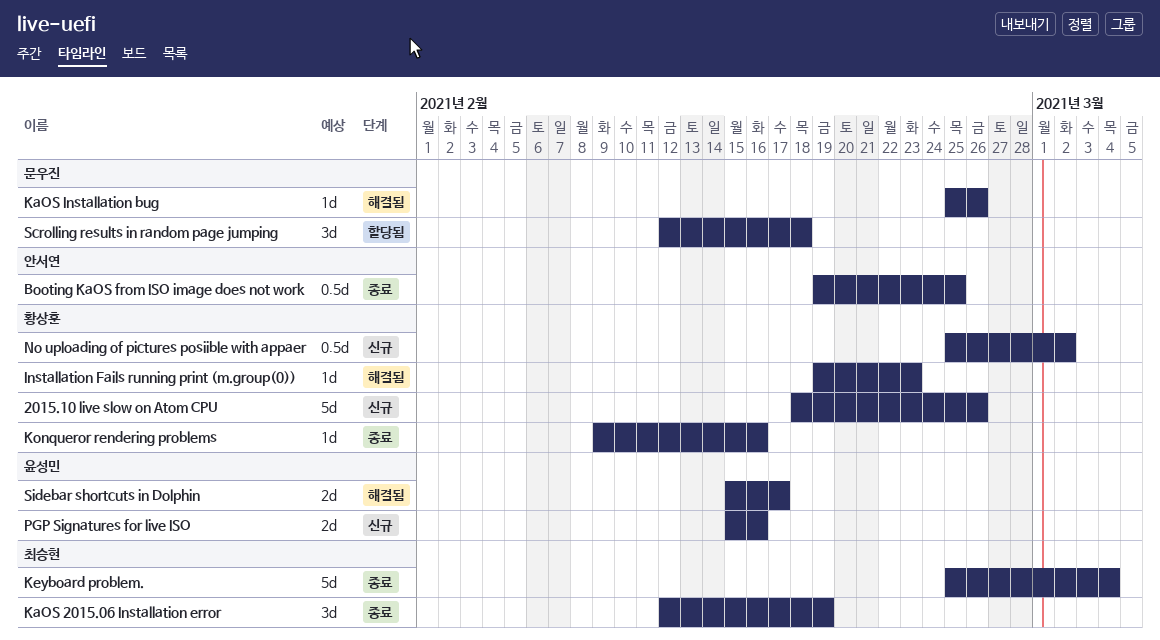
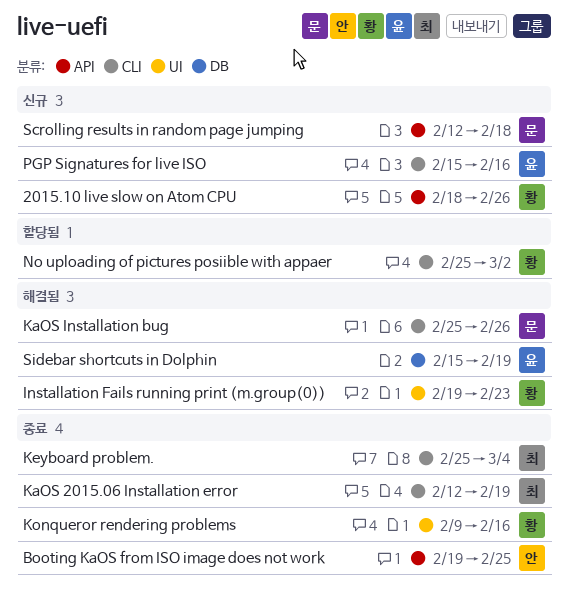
No uploading of pictures posiible with appaer, status: 신규 -> 할당됨
Scrolling results in random page jumping, status: 할당됨 -> 신규
Sidebar shortcuts in Dolphin, due: Feb 17 -> Feb 19

